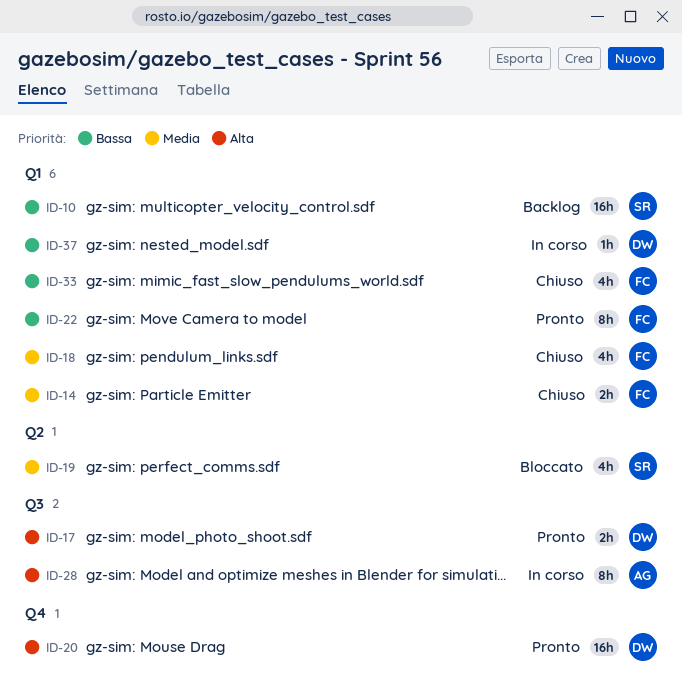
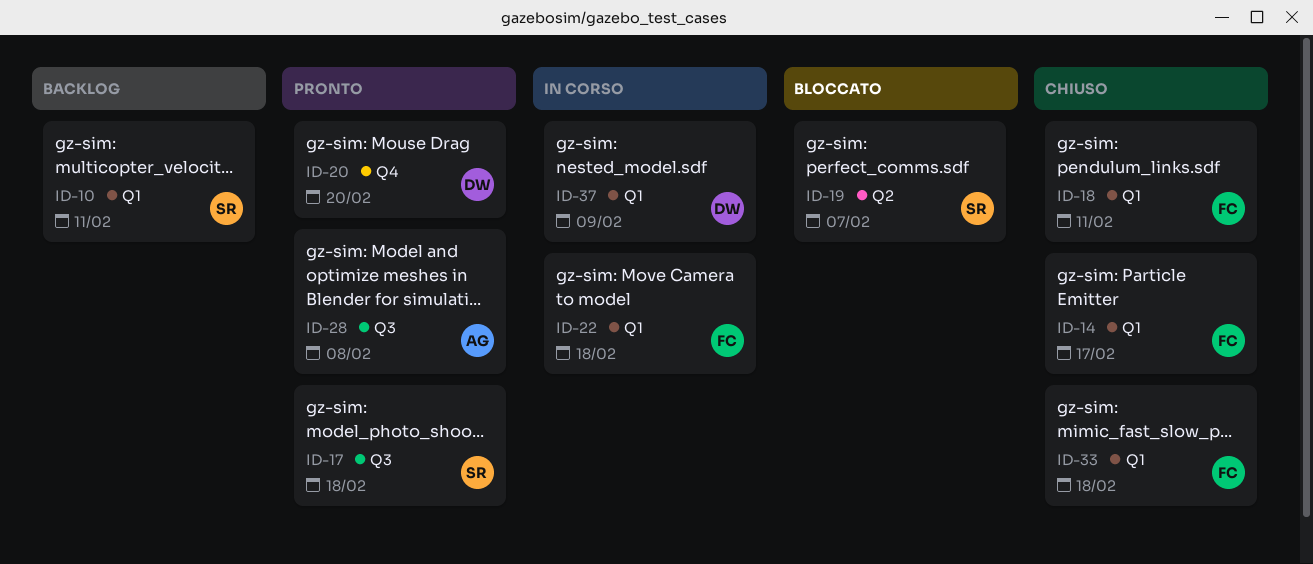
ID-17, owner: DW -> SR
ID-22, status: Pronto -> In corso
ID-28, status: In corso -> Pronto

